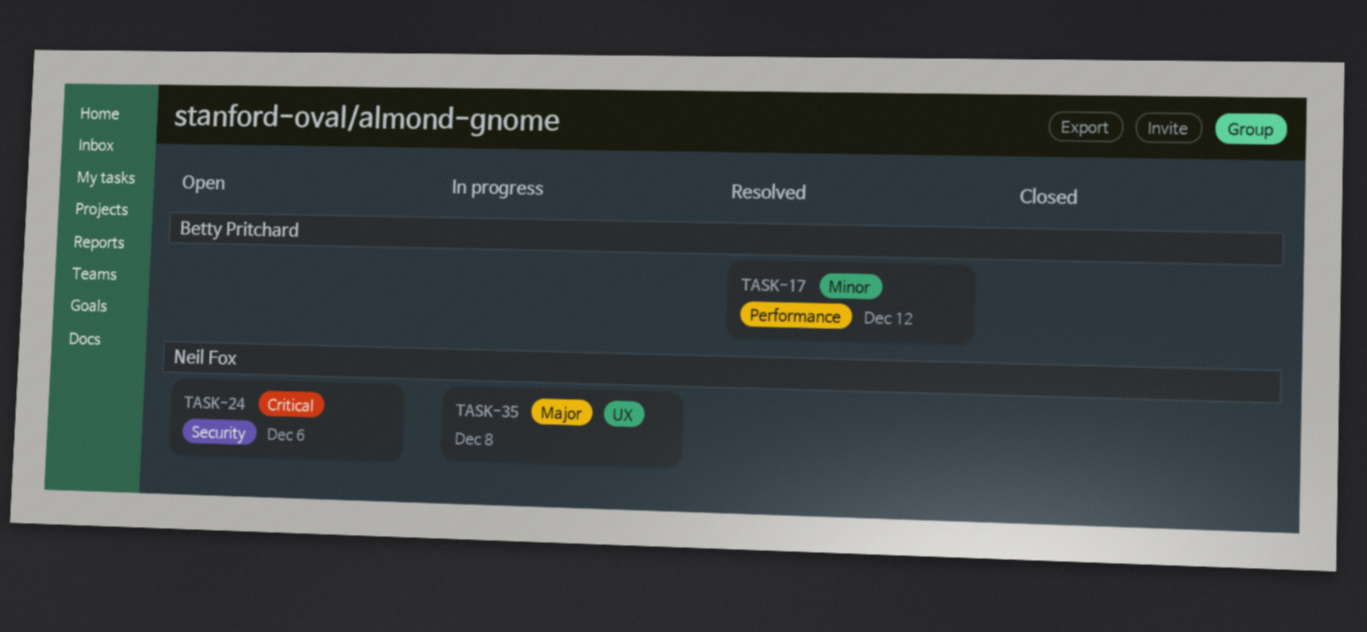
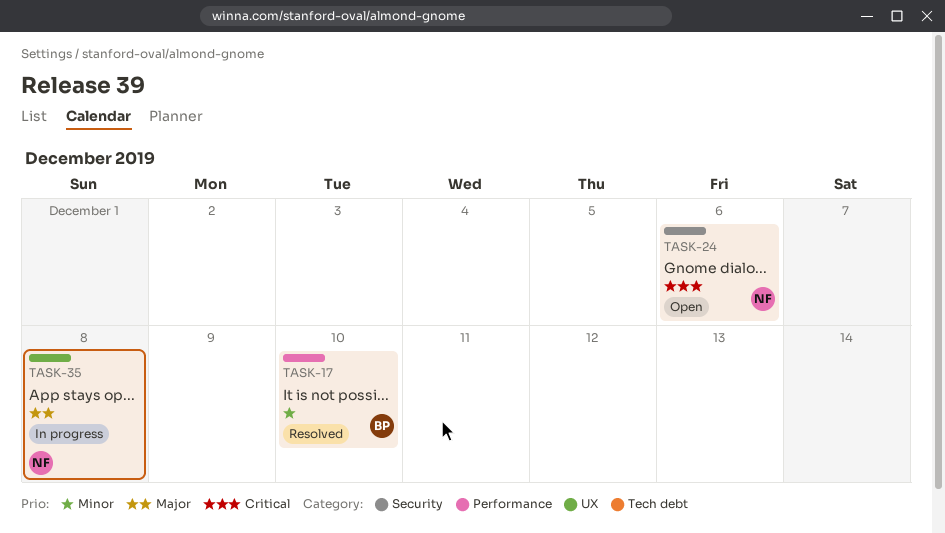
TASK-17, due: Dec 12 -> Dec 10

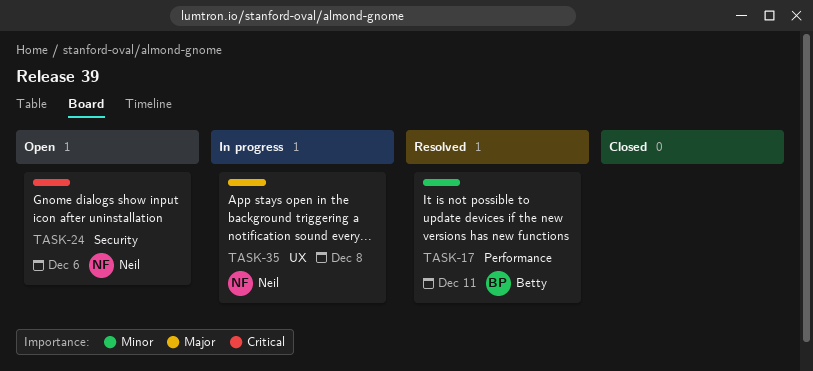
TASK-17, due: Dec 10 -> Dec 11

